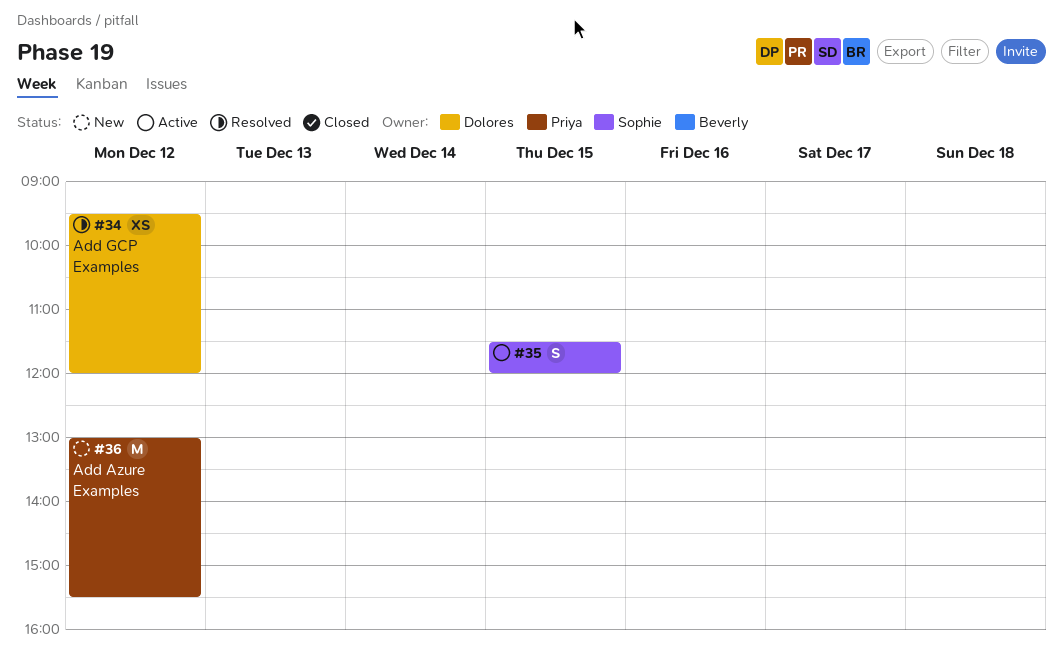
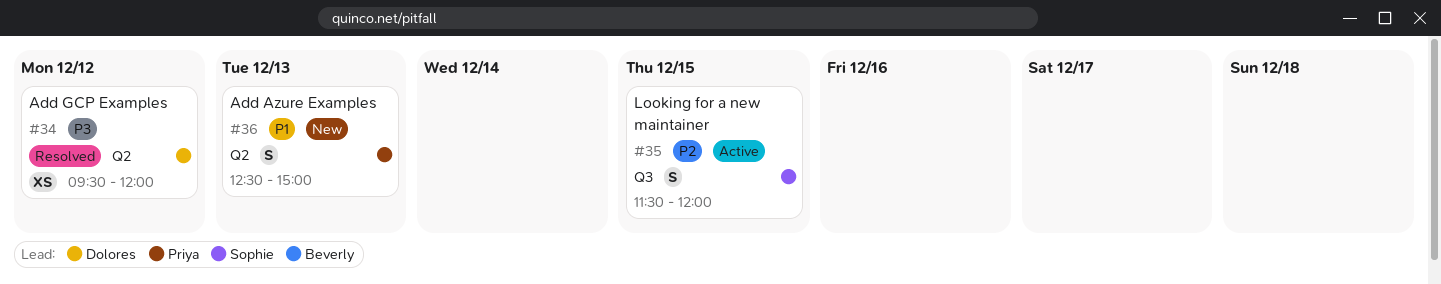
#36, estimate: M -> S
#36, day: Dec 12 -> Dec 13
#36, begins: 13:00 -> 12:30
#36, ends: 15:30 -> 15:00

